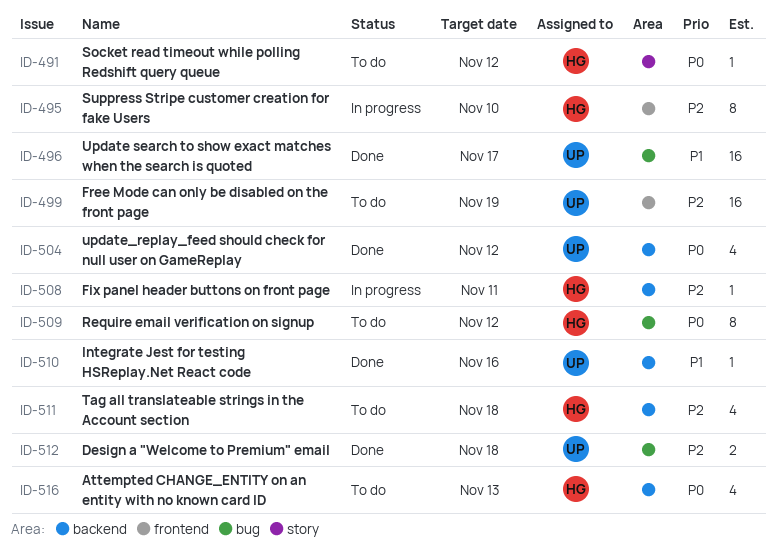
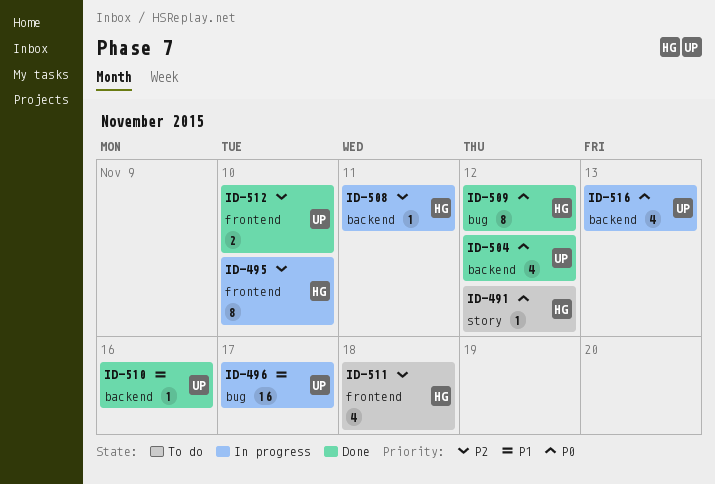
ID-496, status: Done -> In progress
ID-499: present -> none
ID-509, status: To do -> Done
ID-511, label: backend -> frontend
ID-512, label: bug -> frontend
ID-512, due: Nov 18 -> Nov 10
ID-516, status: To do -> In progress
ID-516, owner: HG -> UP

